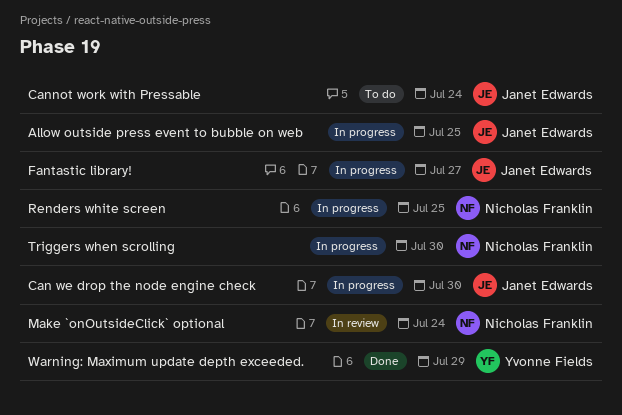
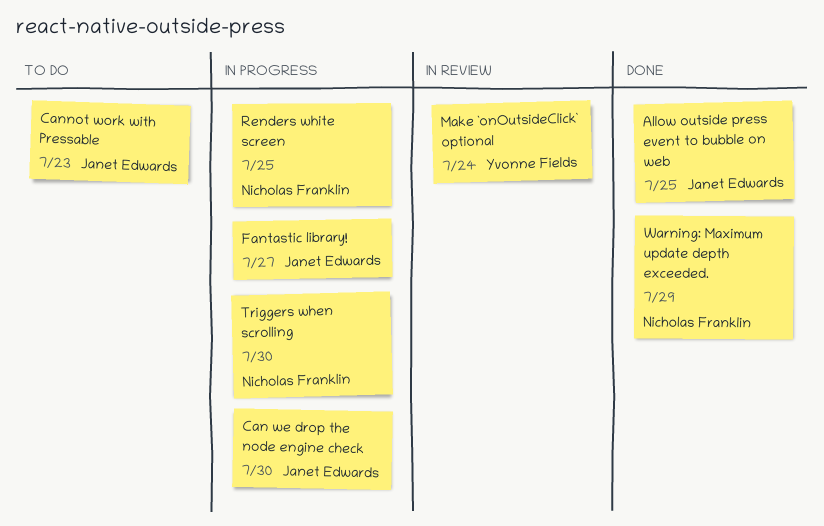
Allow outside press event to bubble on web, status: In progress -> Done
Cannot work with Pressable, due: Jul 24 -> Jul 23
Make `onOutsideClick` optional, owner: Nicholas Franklin -> Yvonne Fields
Warning: Maximum update depth exceeded., owner: Yvonne Fields -> Nicholas Franklin

